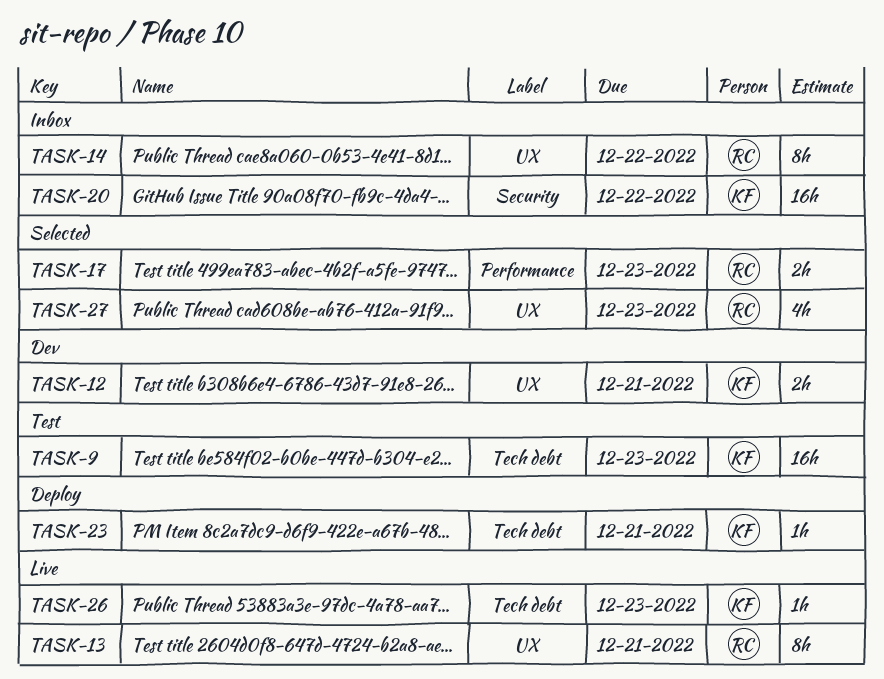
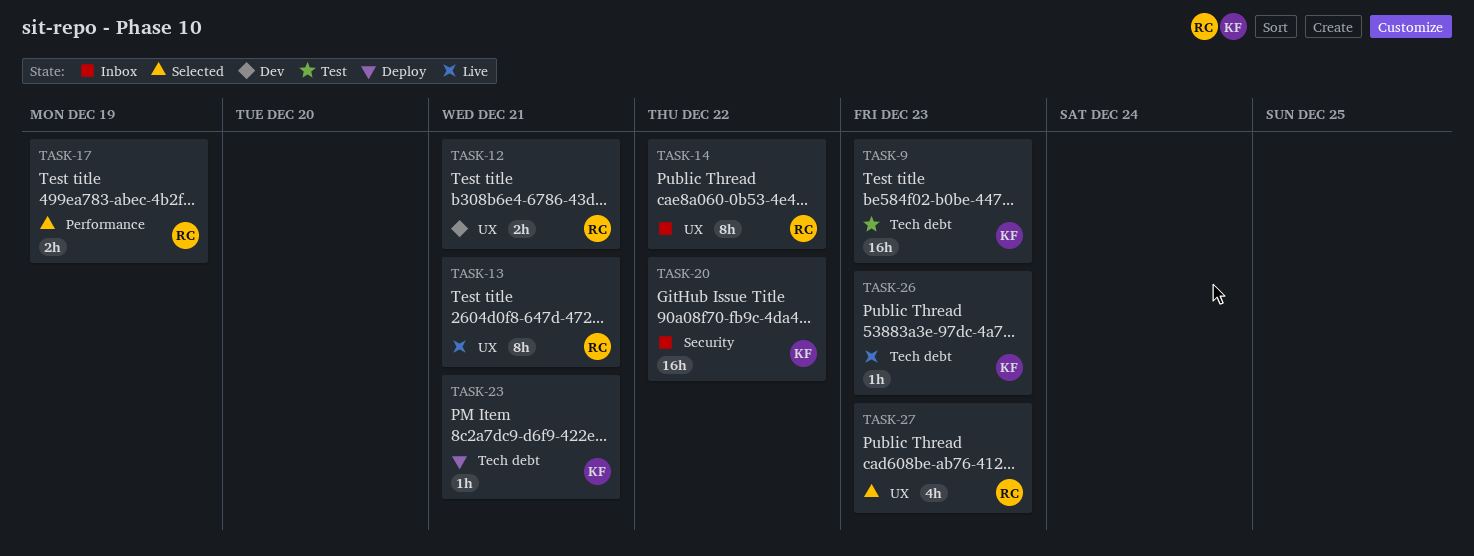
TASK-12, owner: KF -> RC
TASK-17, due: Dec 23 -> Dec 19

